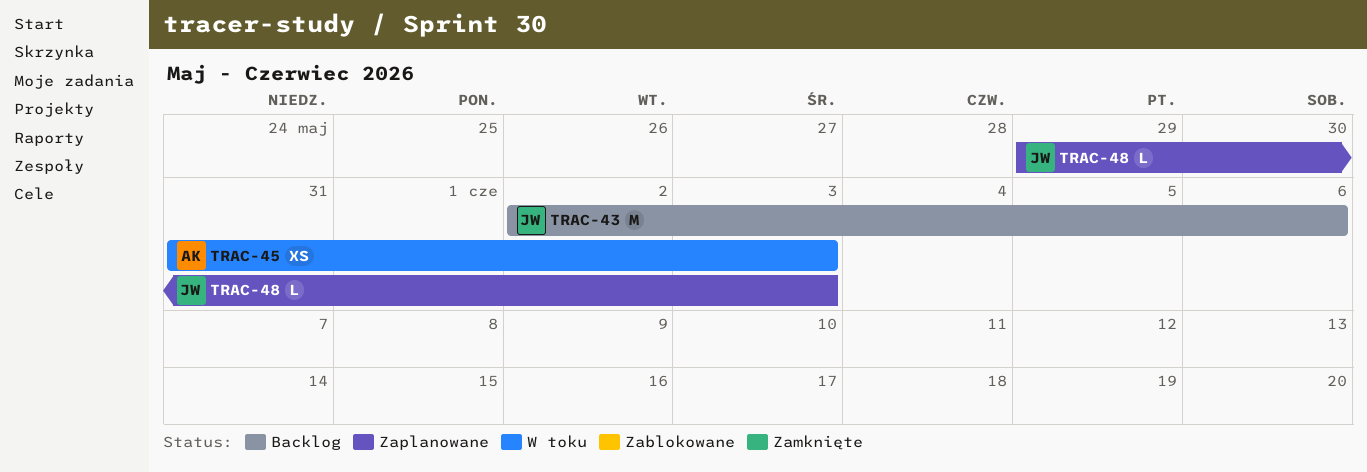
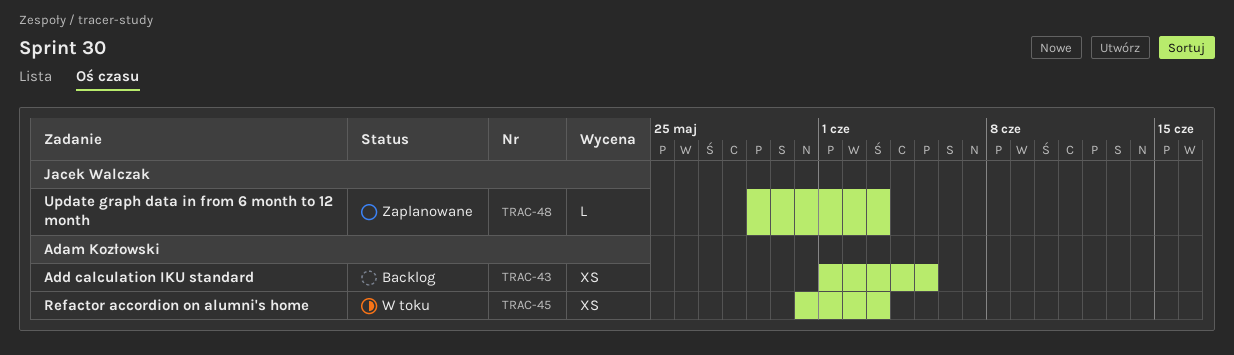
TRAC-43, owner: Jacek Walczak -> Adam Kozłowski
TRAC-43, estimate: M -> XS
TRAC-43, start: Jun 2 -> Jun 1
TRAC-43, due: Jun 6 -> Jun 5

